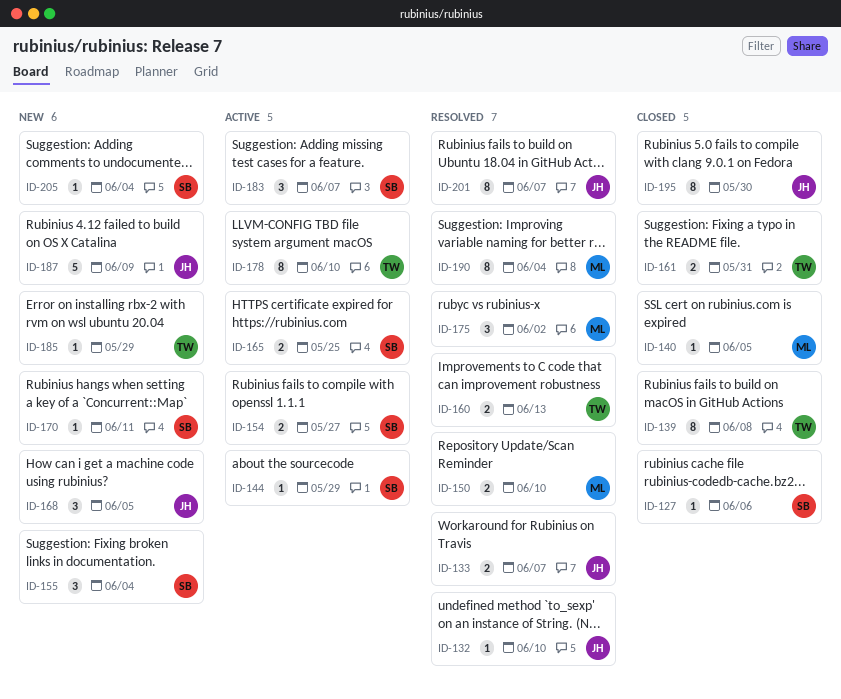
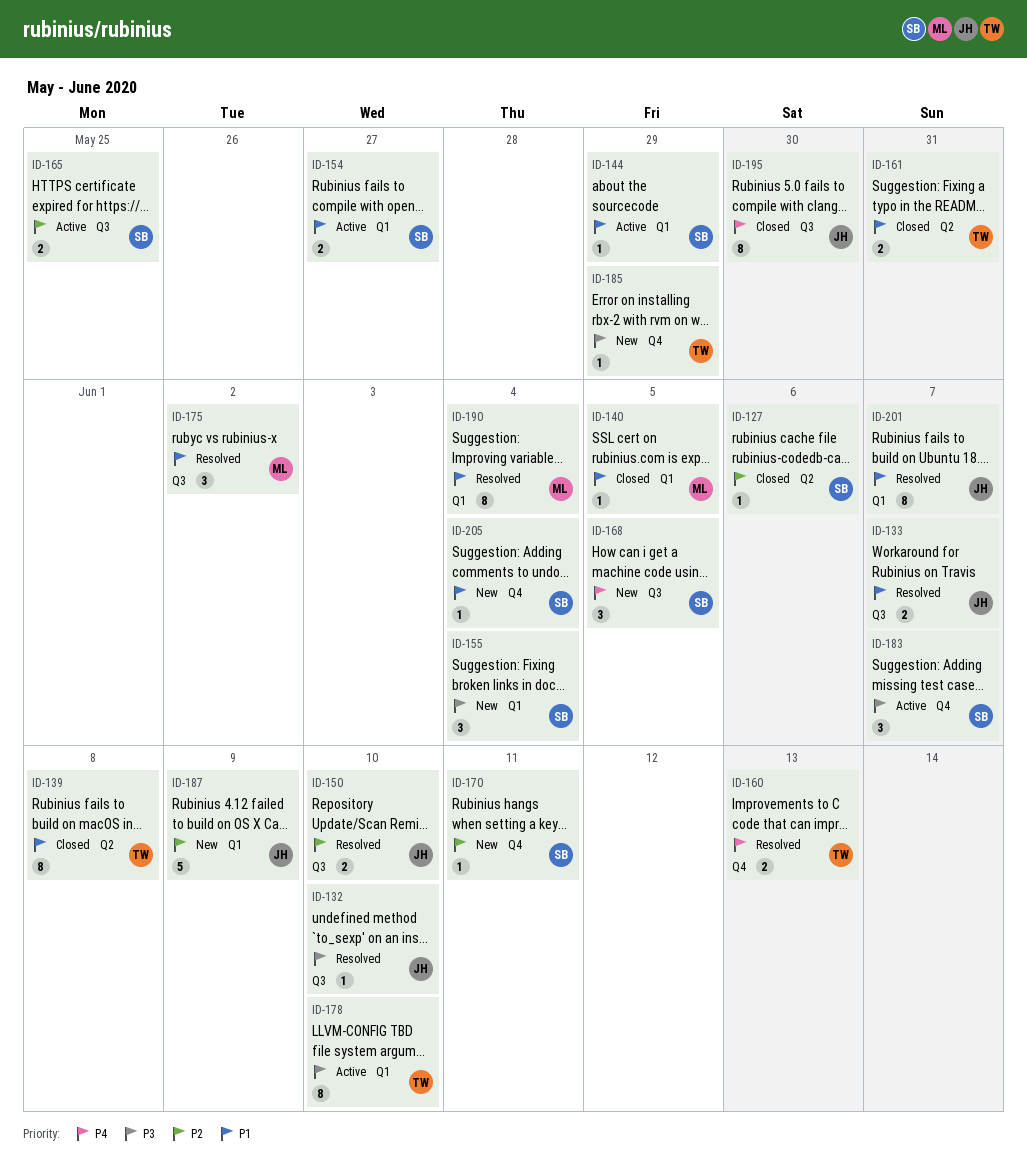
ID-150, owner: ML -> JH
ID-168, owner: JH -> SB

